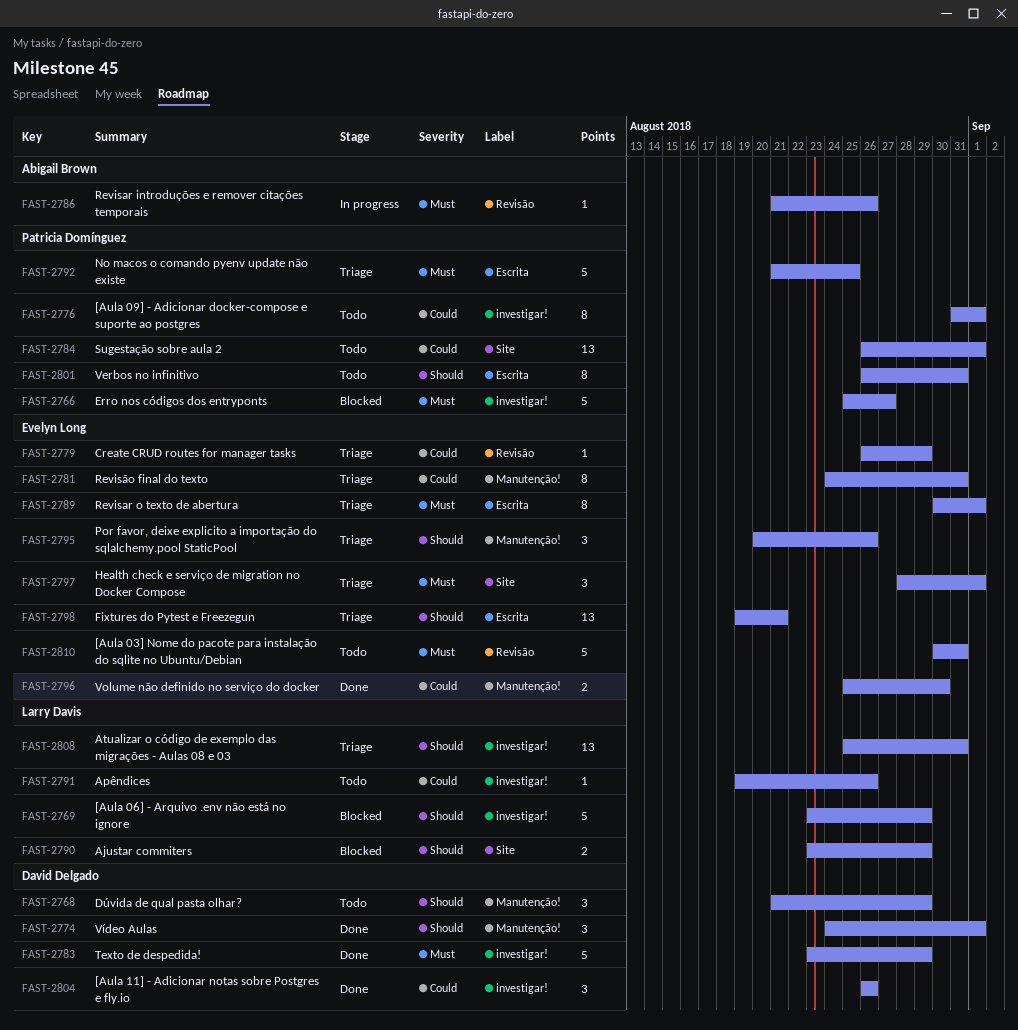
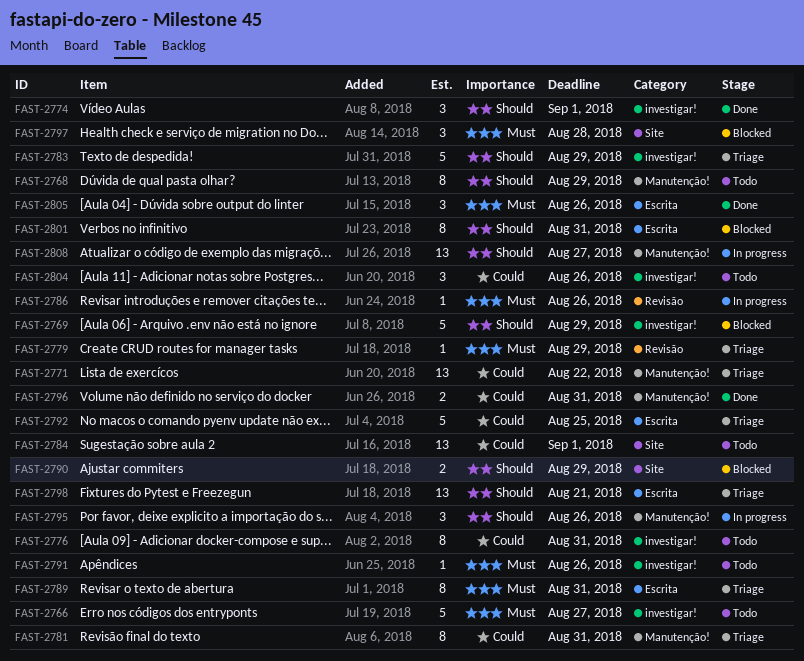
FAST-2766, status: Blocked -> Todo
FAST-2768, estimate: 3 -> 8
FAST-2771: none -> present
FAST-2774, label: Manutenção! -> investigar!
FAST-2776, due: Sep 1 -> Aug 31
FAST-2779, priority: Could -> Must
FAST-2783, status: Done -> Triage
FAST-2783, priority: Must -> Should
FAST-2789, due: Sep 1 -> Aug 31
FAST-2791, priority: Could -> Must
FAST-2792, priority: Must -> Could
FAST-2795, status: Triage -> In progress
FAST-2796, due: Aug 30 -> Aug 31
FAST-2797, status: Triage -> Blocked
FAST-2797, due: Sep 1 -> Aug 28
FAST-2801, status: Todo -> Blocked
FAST-2804, status: Done -> Todo
FAST-2805: none -> present
FAST-2808, status: Triage -> In progress
FAST-2808, label: investigar! -> Manutenção!
FAST-2808, due: Aug 31 -> Aug 27
FAST-2810: present -> none

